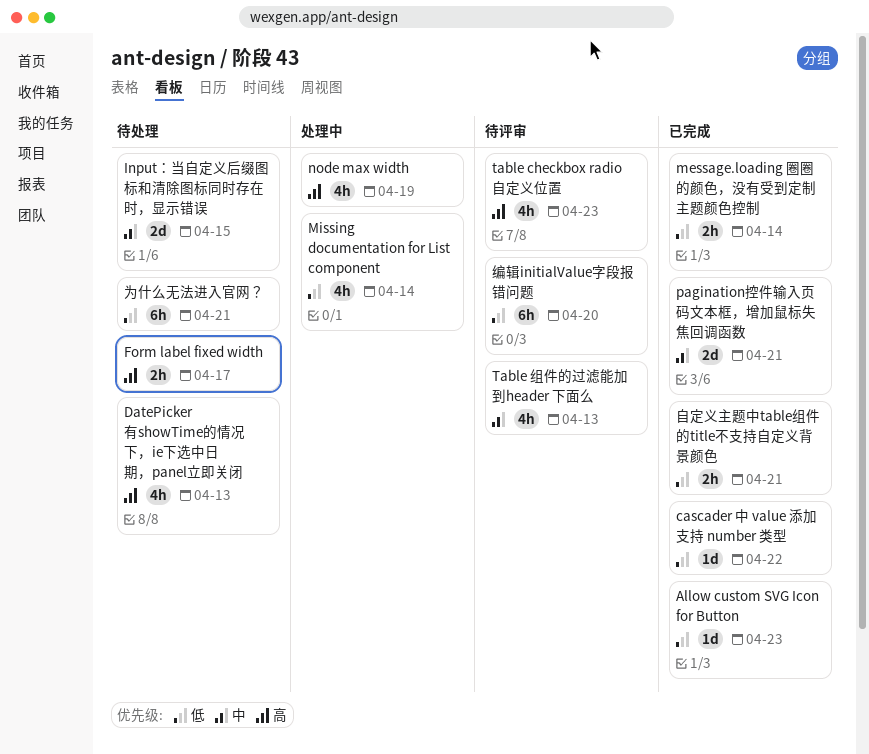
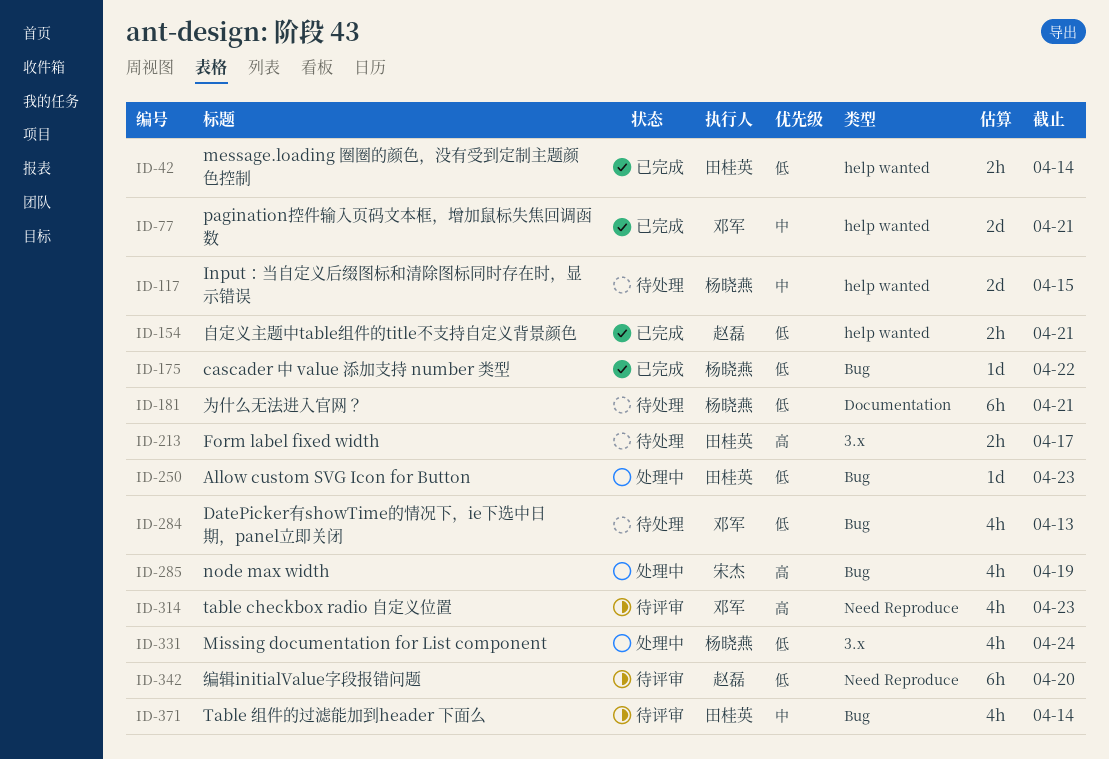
Allow custom SVG Icon for Button, status: 已完成 -> 处理中
DatePicker有showTime的情况下，ie下选中日期，panel立即关闭, priority: 高 -> 低
Missing documentation for List component, due: Apr 14 -> Apr 24
Table 组件的过滤能加到header 下面么, due: Apr 13 -> Apr 14

